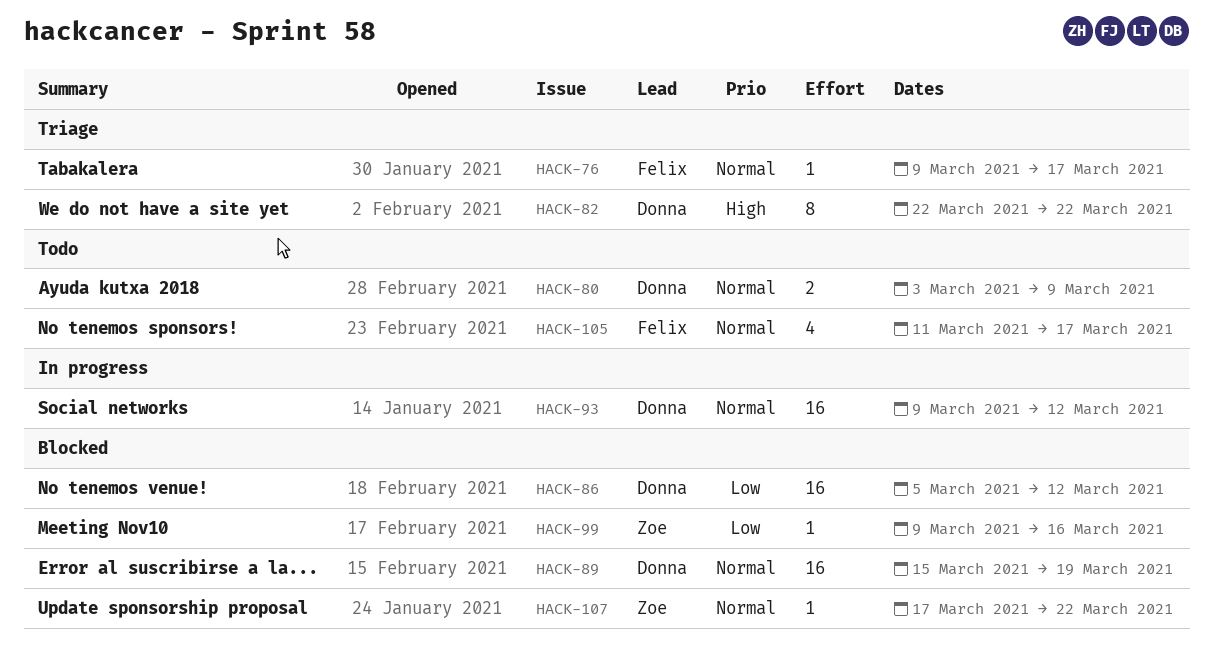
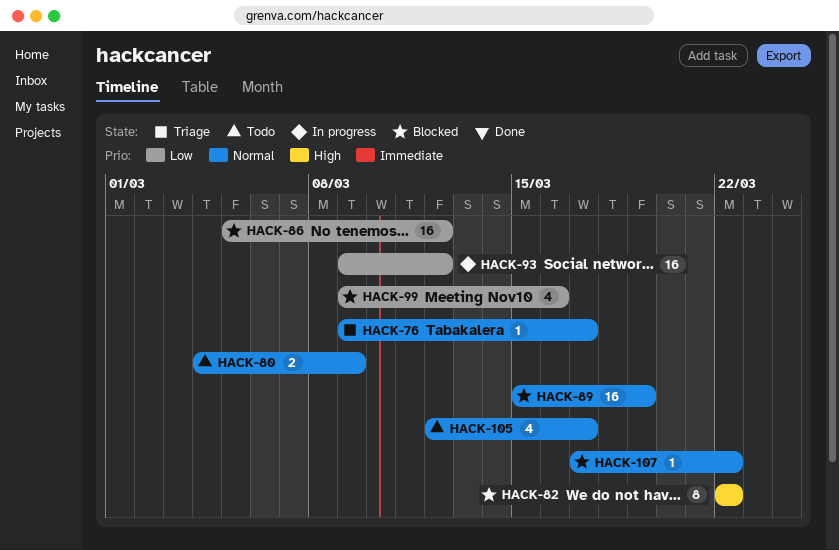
HACK-80, start: Mar 3 -> Mar 4
HACK-82, status: Triage -> Blocked
HACK-93, priority: Normal -> Low
HACK-99, estimate: 1 -> 4
HACK-105, start: Mar 11 -> Mar 12

